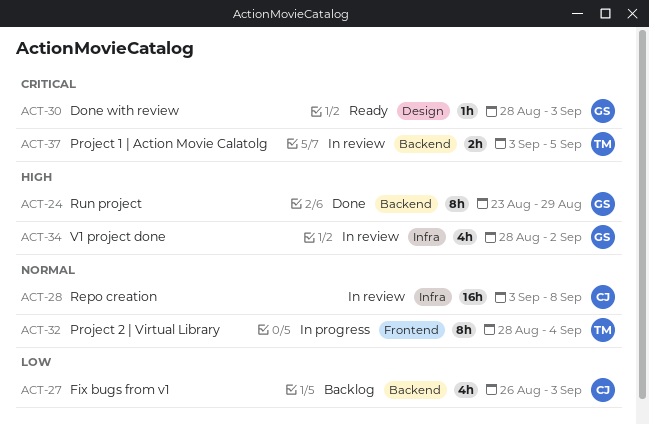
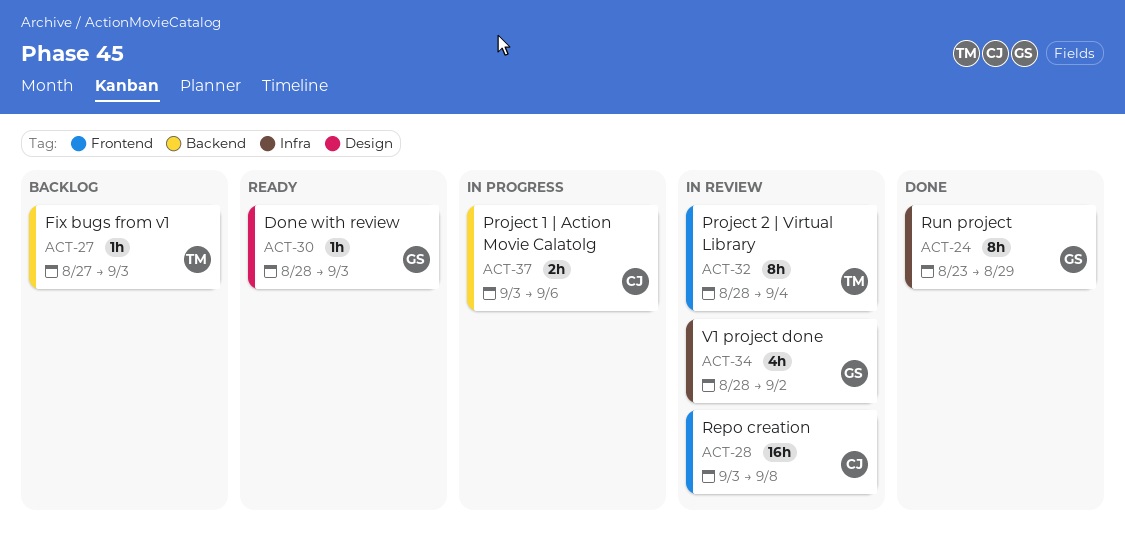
ACT-24, label: Backend -> Infra
ACT-27, owner: CJ -> TM
ACT-27, estimate: 4h -> 1h
ACT-27, start: Aug 26 -> Aug 27
ACT-28, label: Infra -> Frontend
ACT-32, status: In progress -> In review
ACT-37, status: In review -> In progress
ACT-37, owner: TM -> CJ
ACT-37, due: Sep 5 -> Sep 6

